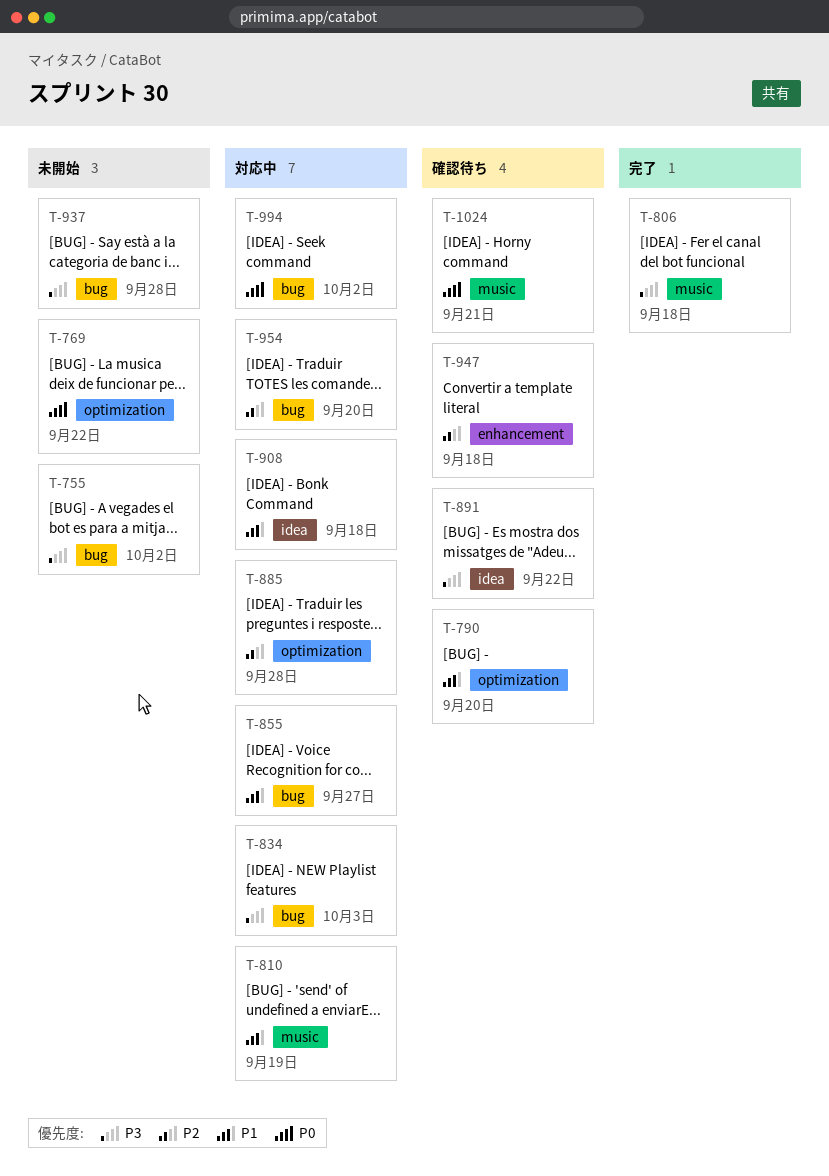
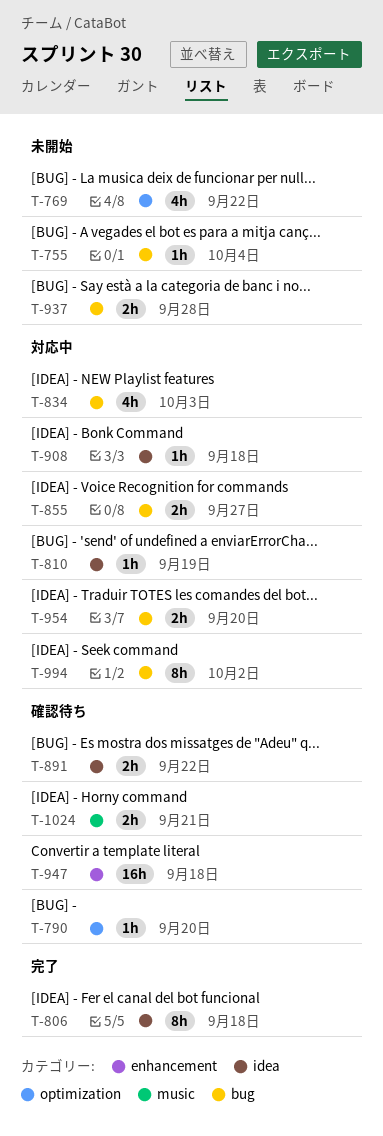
T-755, due: Oct 2 -> Oct 4
T-806, label: music -> idea
T-810, label: music -> idea
T-885: present -> none

